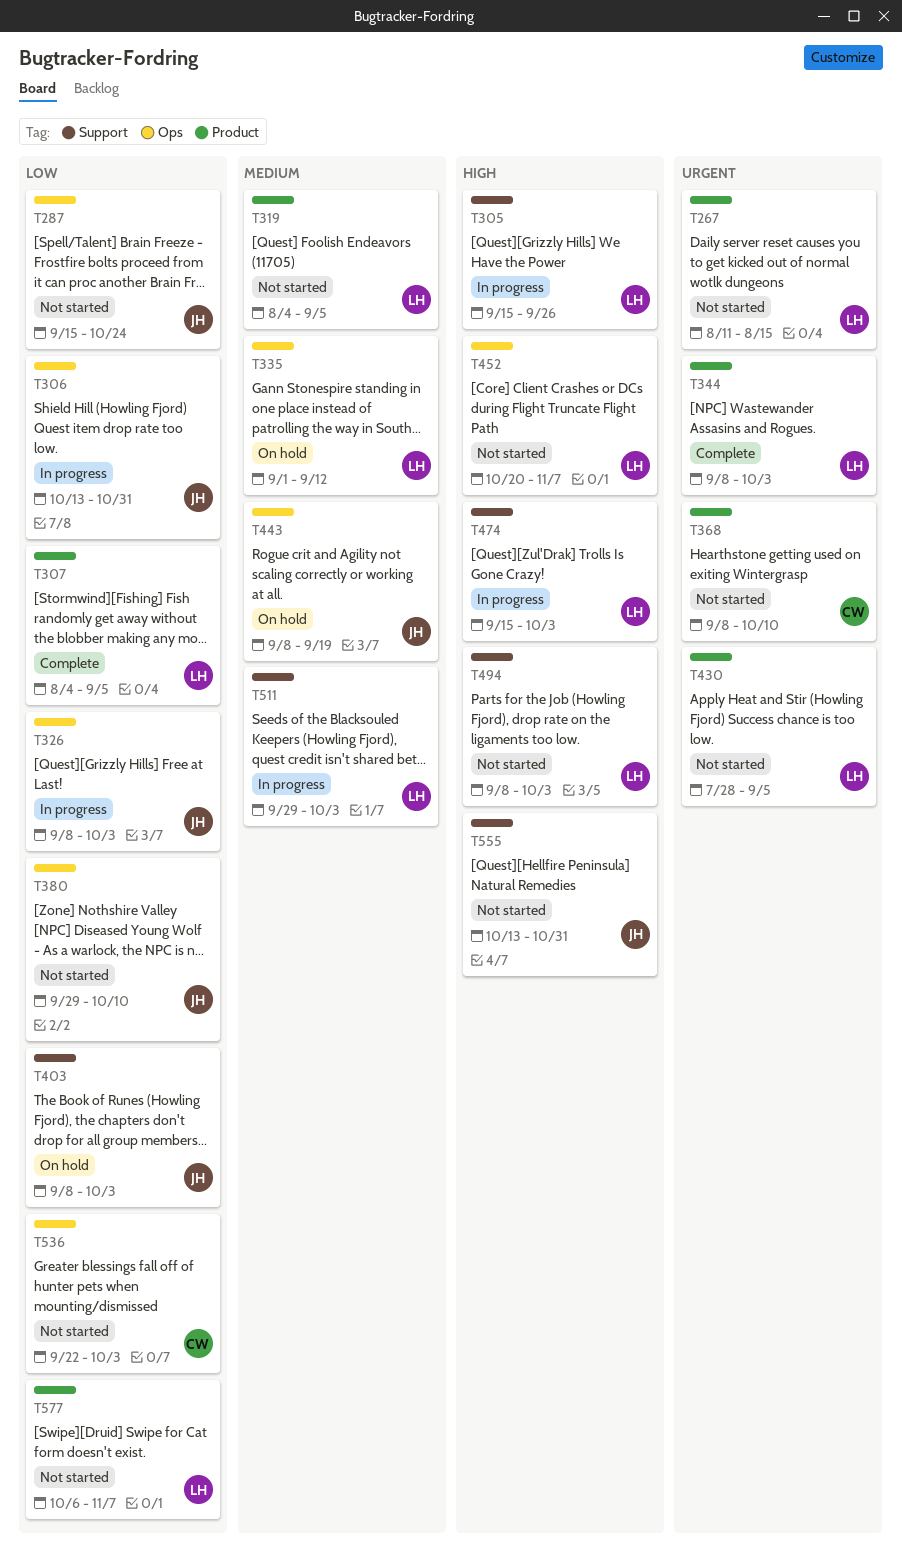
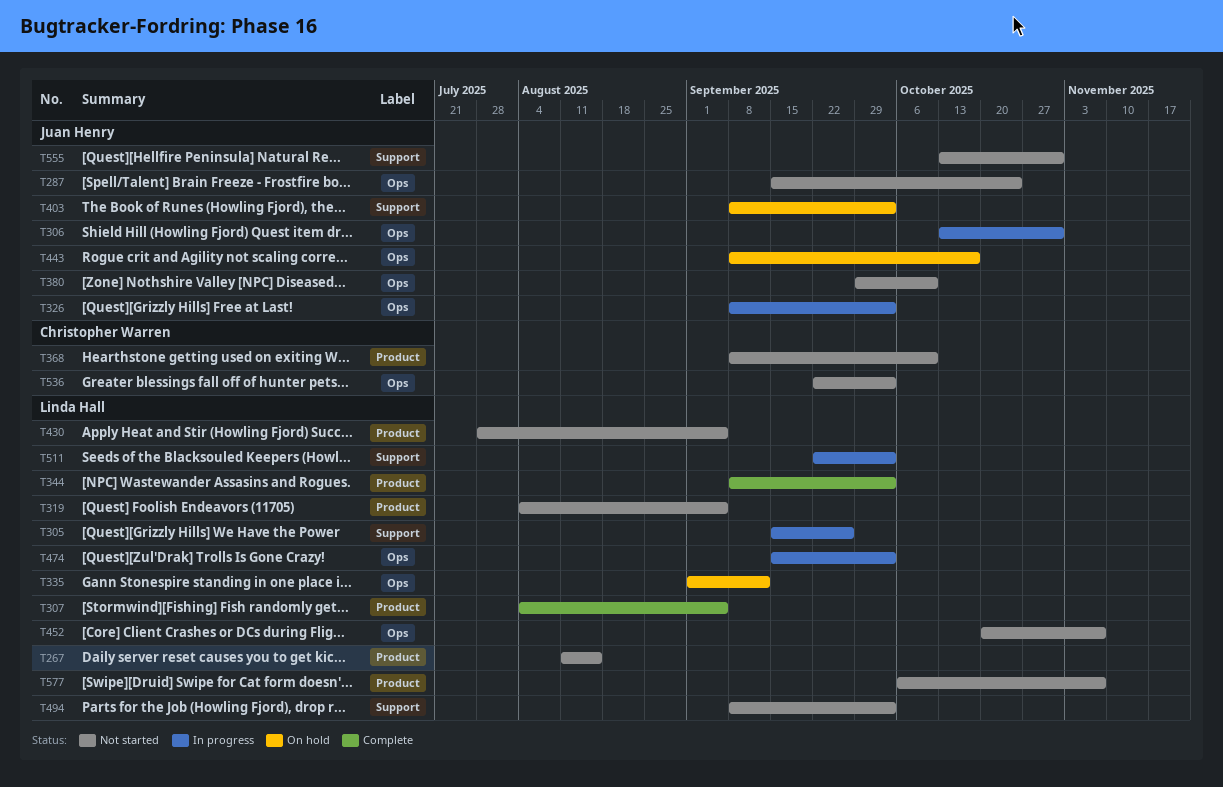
T443, due: Sep 19 -> Oct 17
T474, label: Support -> Ops
T511, start: Sep 29 -> Sep 22

